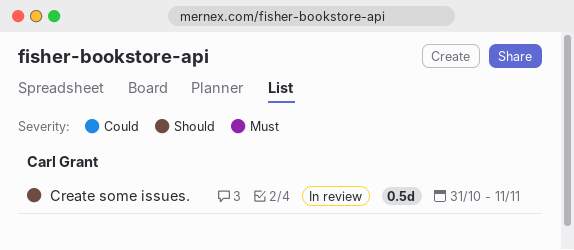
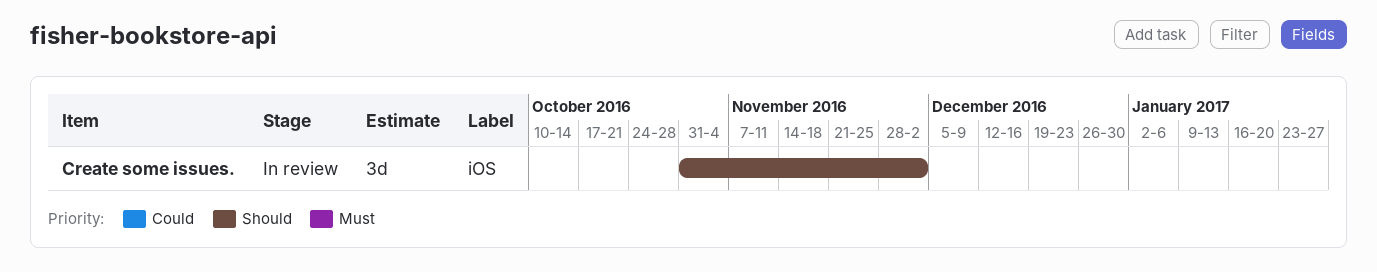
Create some issues., estimate: 0.5d -> 3d
Create some issues., due: Nov 11 -> Dec 2

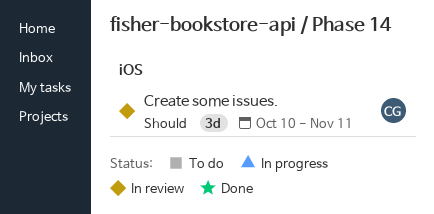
Create some issues., start: Oct 31 -> Oct 10
Create some issues., due: Dec 2 -> Nov 11

